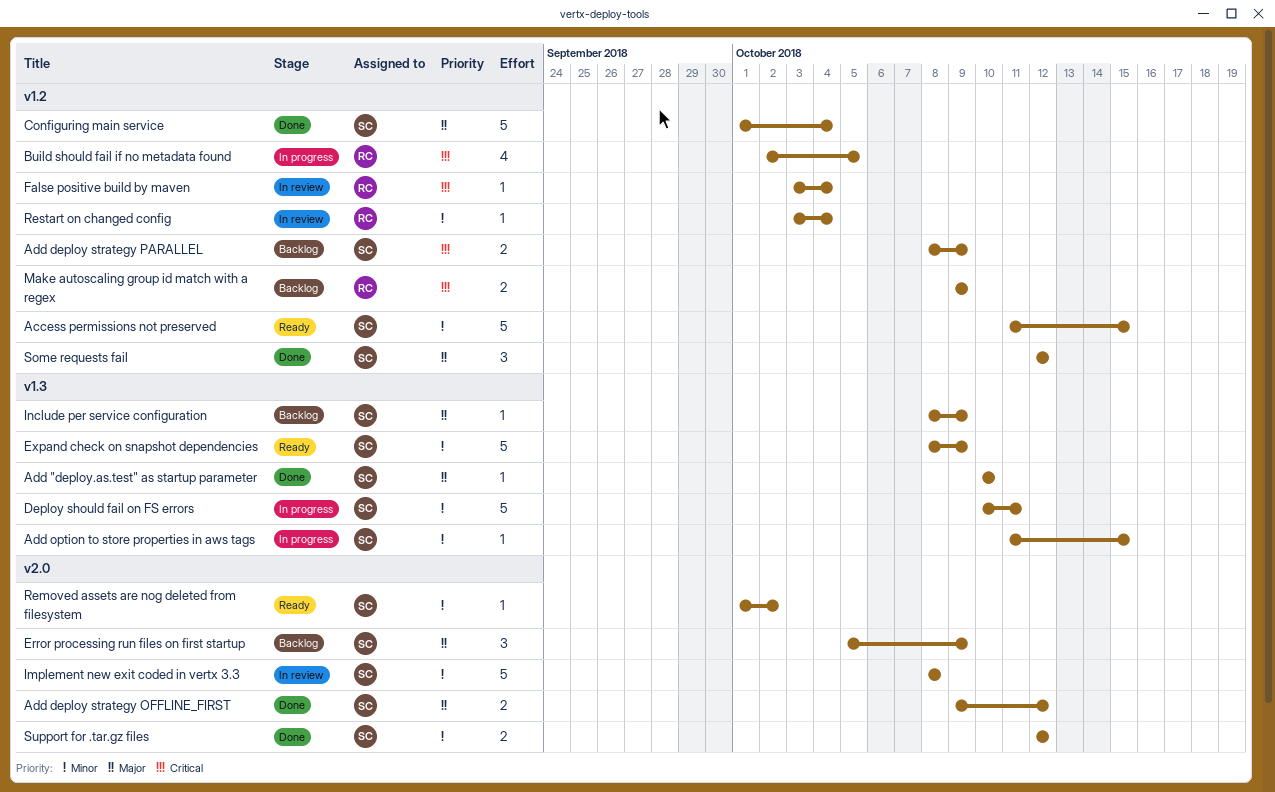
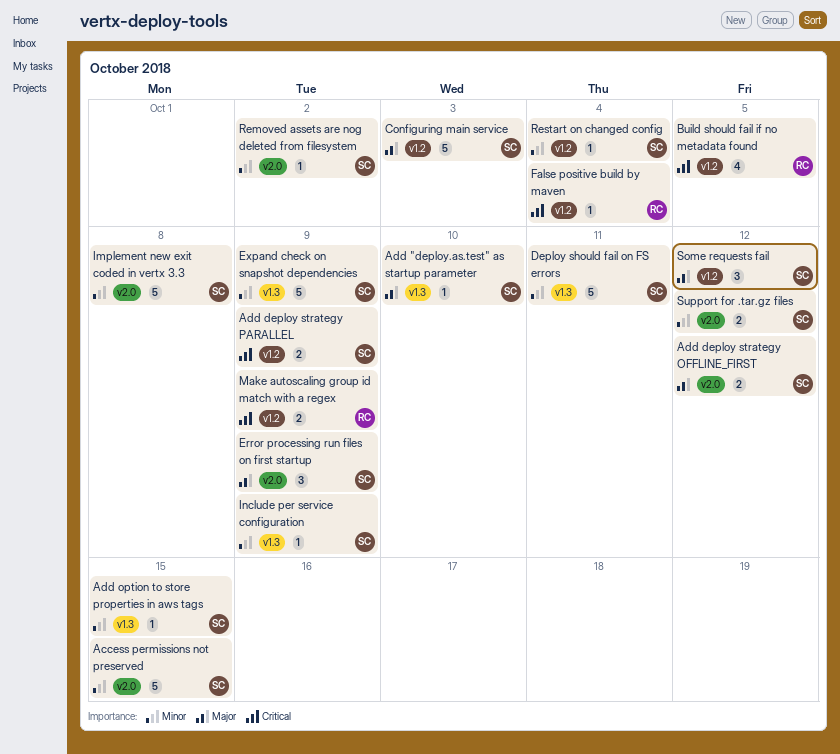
Access permissions not preserved, label: v1.2 -> v2.0
Configuring main service, due: Oct 4 -> Oct 3
Include per service configuration, priority: Major -> Minor
Restart on changed config, owner: RC -> SC

